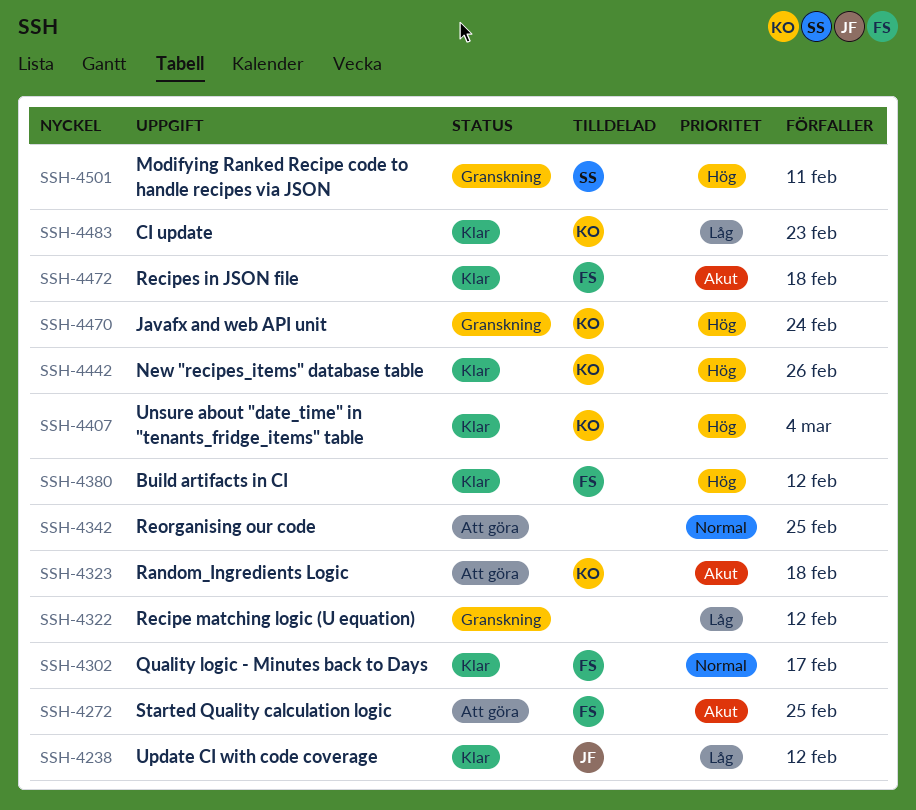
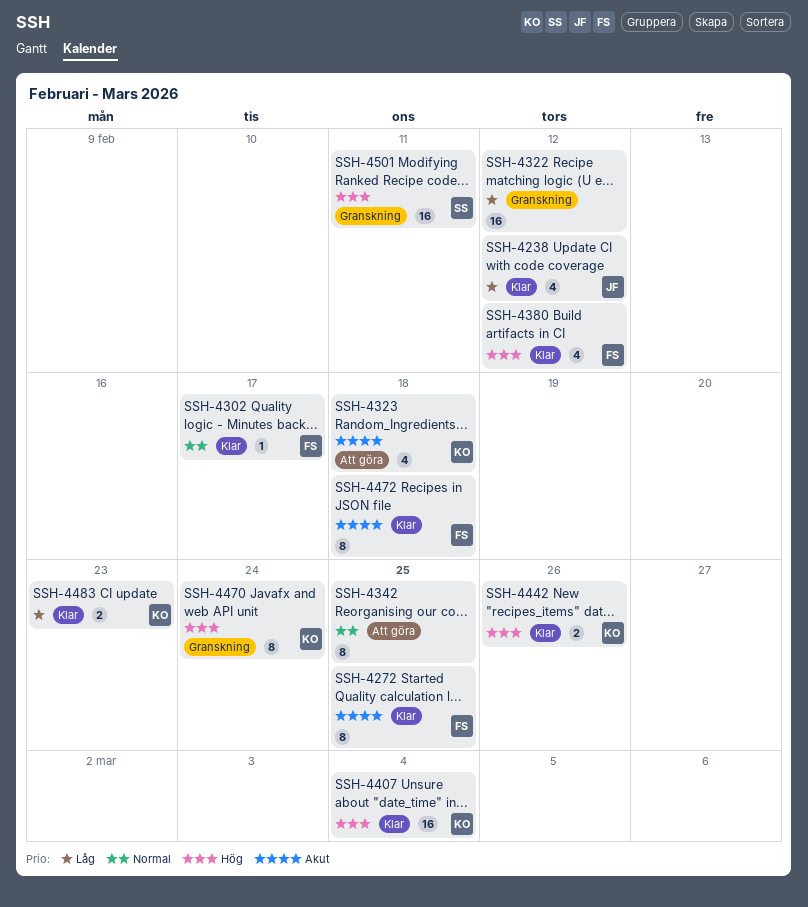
SSH-4272, status: Att göra -> Klar

